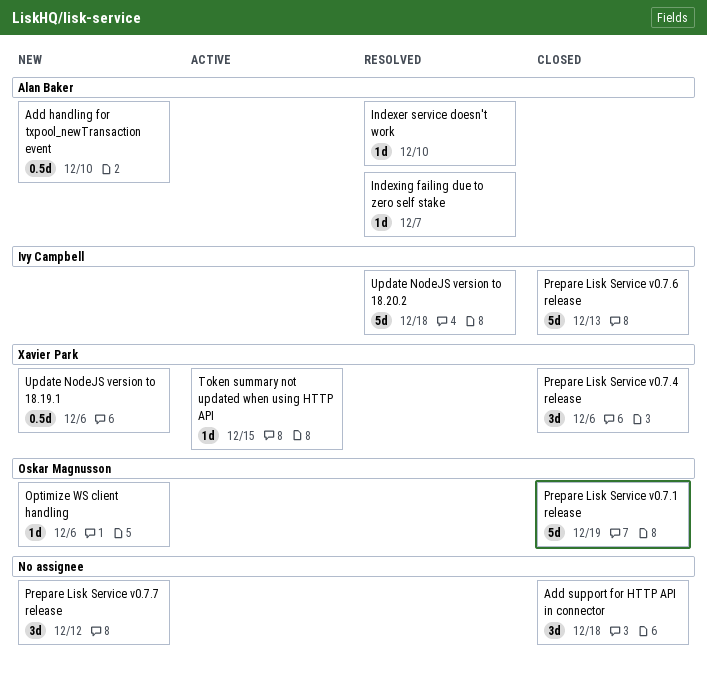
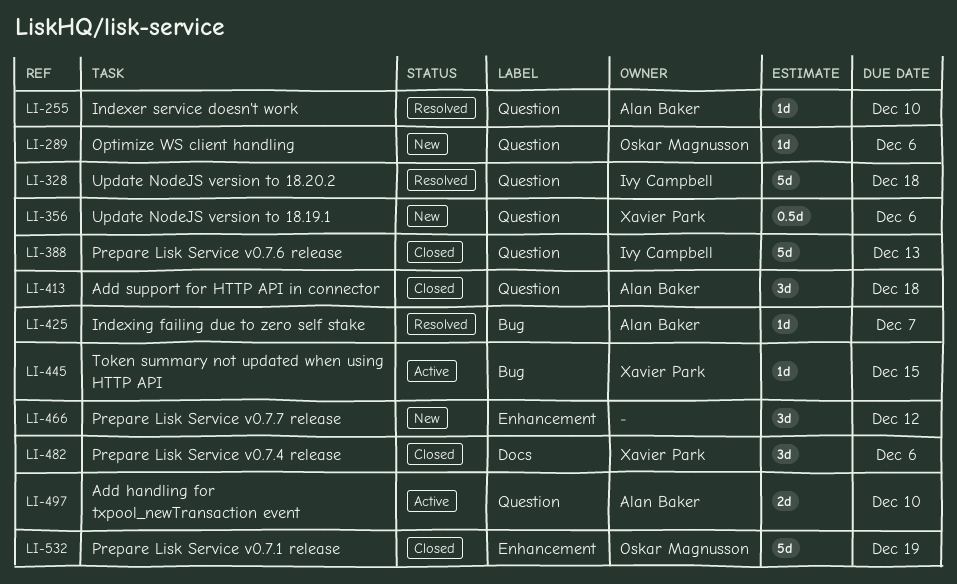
Add handling for txpool_newTransaction event, status: New -> Active
Add handling for txpool_newTransaction event, estimate: 0.5d -> 2d
Add support for HTTP API in connector, owner: none -> Alan Baker

